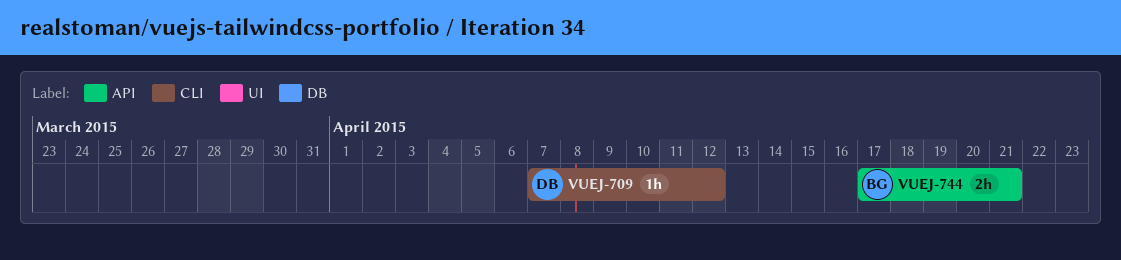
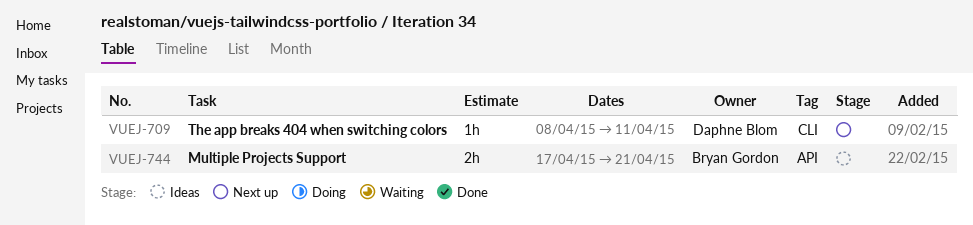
VUEJ-709, start: Apr 7 -> Apr 8
VUEJ-709, due: Apr 12 -> Apr 11

